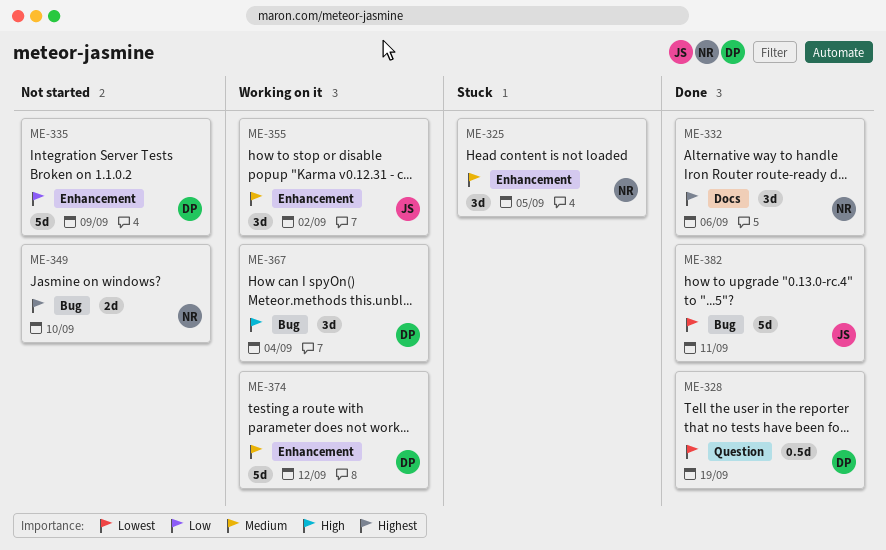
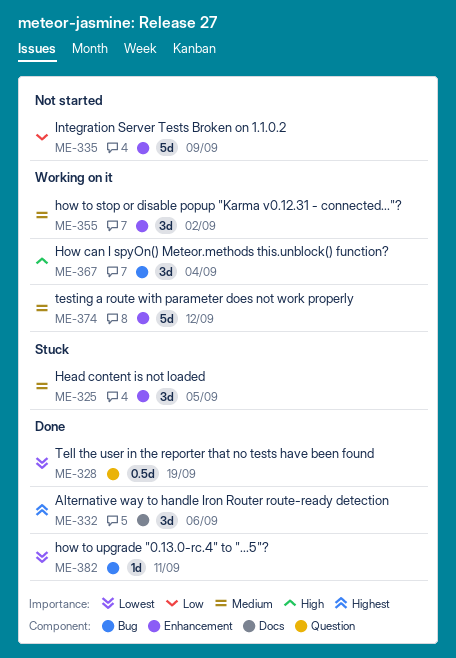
ME-349: present -> none
ME-382, estimate: 5d -> 1d

